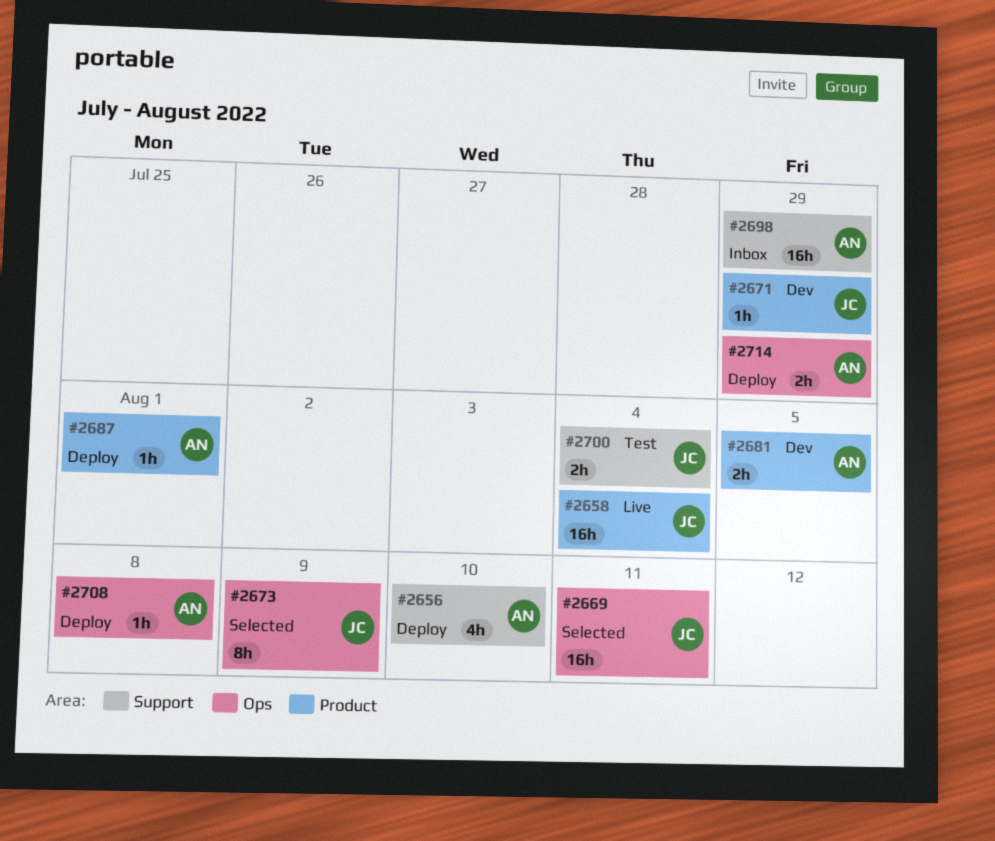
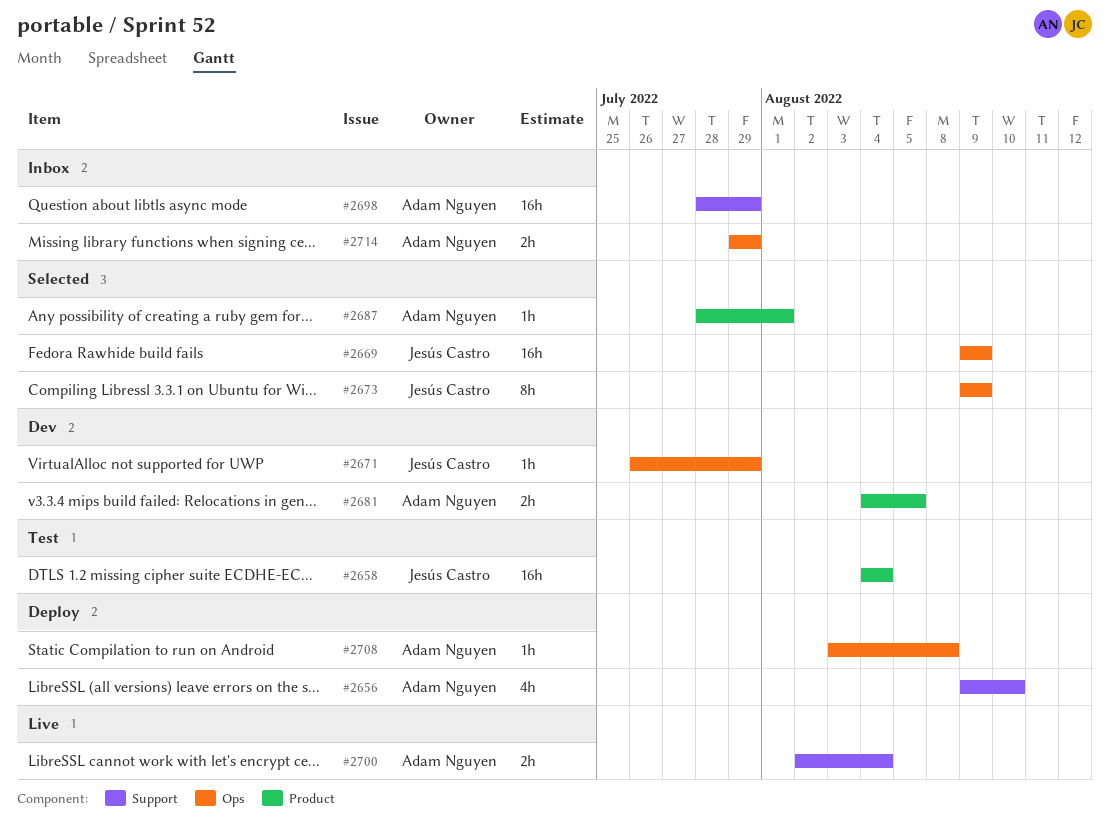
#2658, status: Live -> Test
#2669, due: Aug 11 -> Aug 9
#2671, label: Product -> Ops
#2687, status: Deploy -> Selected
#2700, status: Test -> Live
#2700, owner: Jesús Castro -> Adam Nguyen
#2714, status: Deploy -> Inbox

